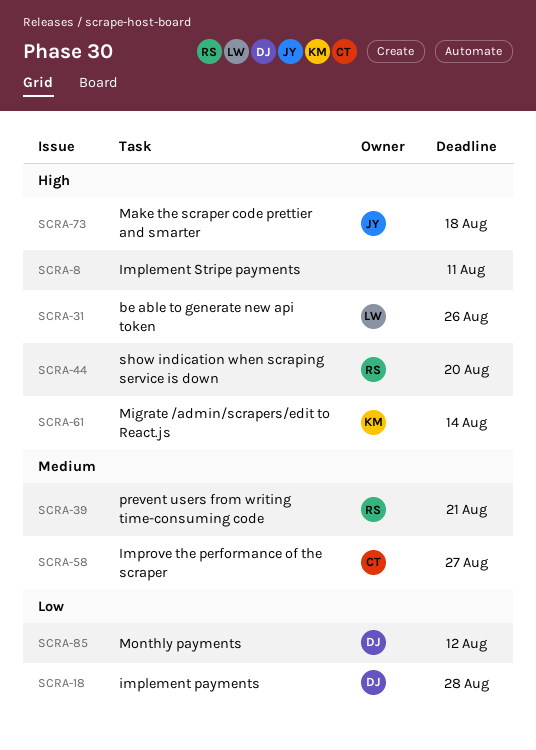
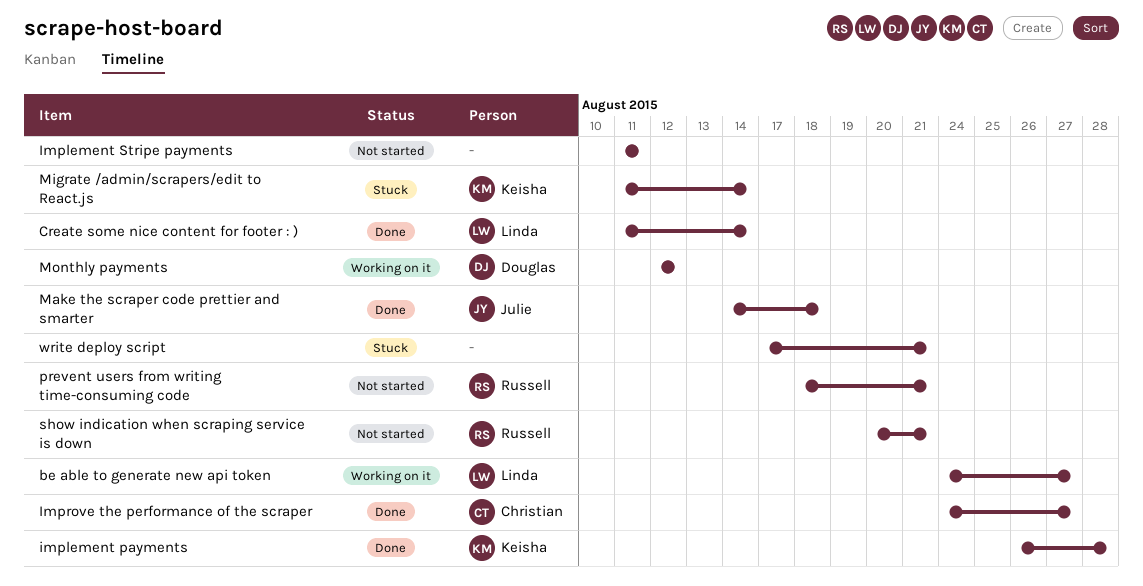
be able to generate new api token, due: Aug 26 -> Aug 27
Create some nice content for footer : ): none -> present
implement payments, owner: Douglas -> Keisha
show indication when scraping service is down, due: Aug 20 -> Aug 21
write deploy script: none -> present

